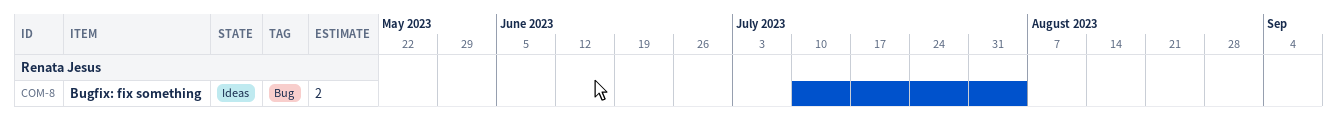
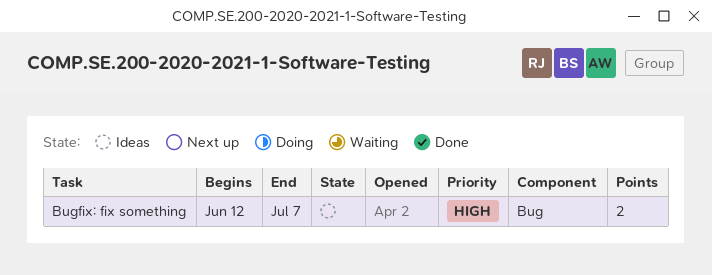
Bugfix: fix something, start: Jul 10 -> Jun 12
Bugfix: fix something, due: Aug 4 -> Jul 7

